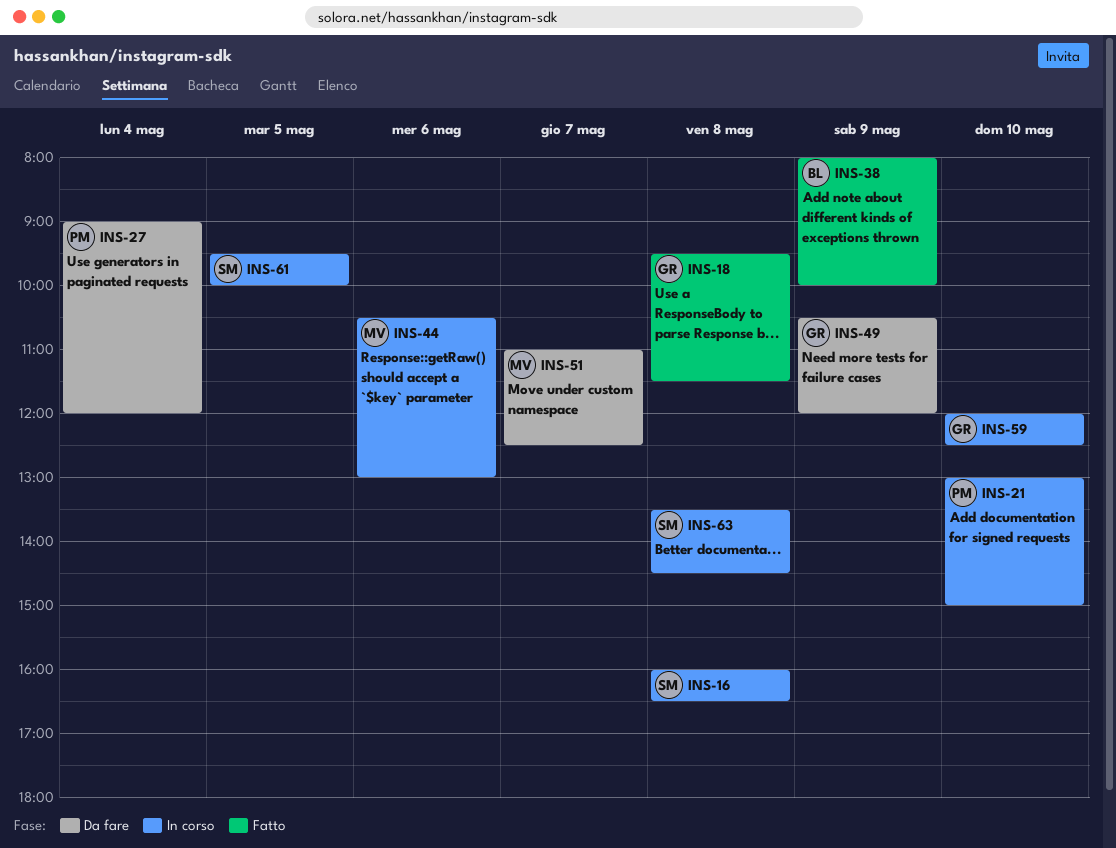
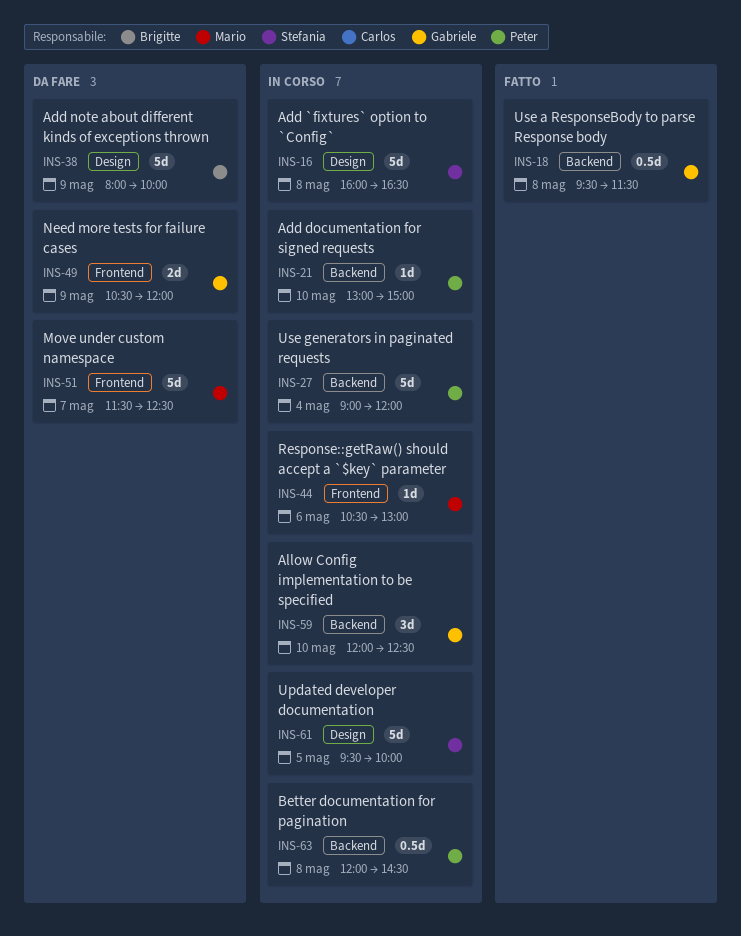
INS-27, status: Da fare -> In corso
INS-38, status: Fatto -> Da fare
INS-51, begins: 11:00 -> 11:30
INS-63, owner: Stefania -> Peter
INS-63, begins: 13:30 -> 12:00

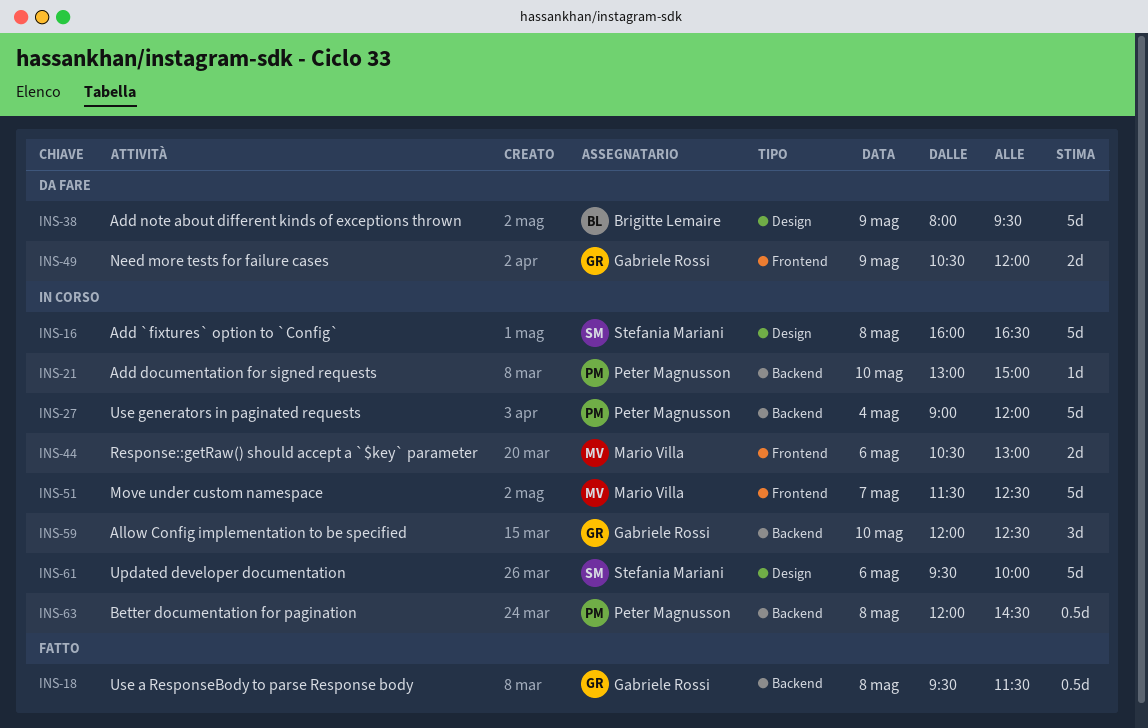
INS-38, ends: 10:00 -> 09:30
INS-44, estimate: 1d -> 2d
INS-51, status: Da fare -> In corso
INS-61, day: May 5 -> May 6

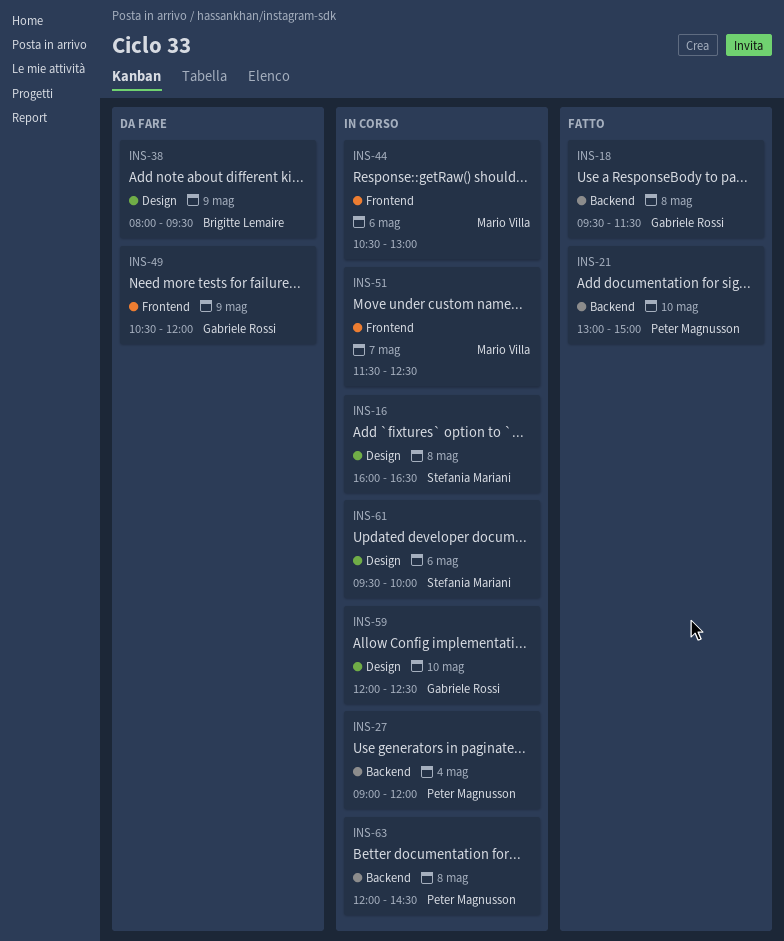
INS-21, status: In corso -> Fatto
INS-59, label: Backend -> Design

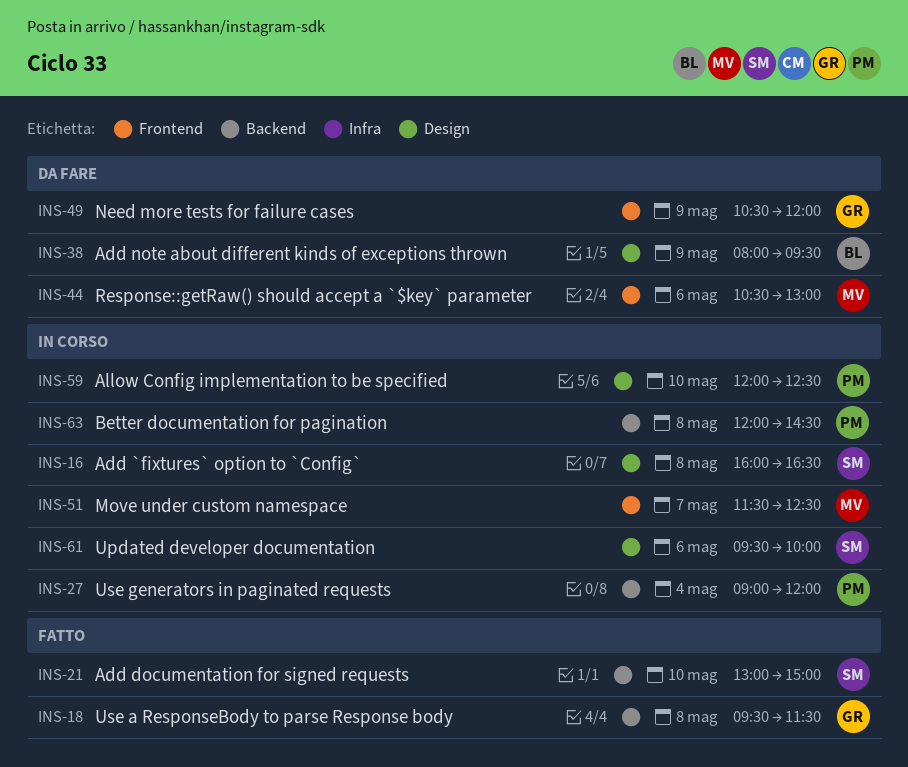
INS-21, owner: Peter Magnusson -> Stefania Mariani
INS-44, status: In corso -> Da fare
INS-59, owner: Gabriele Rossi -> Peter Magnusson

